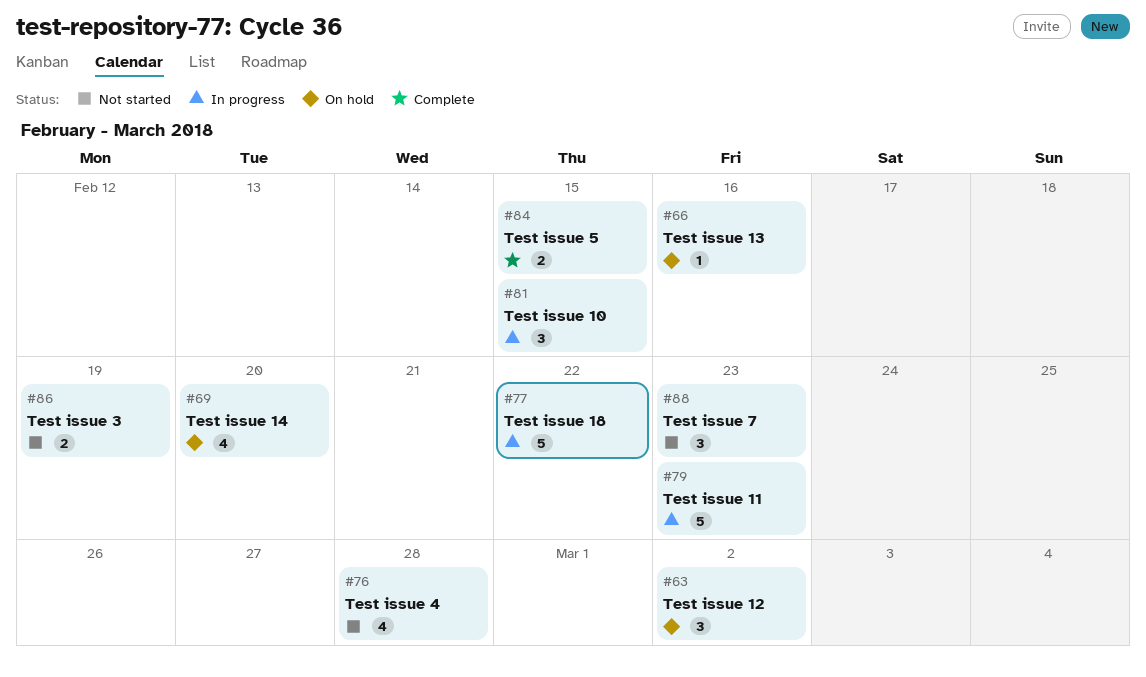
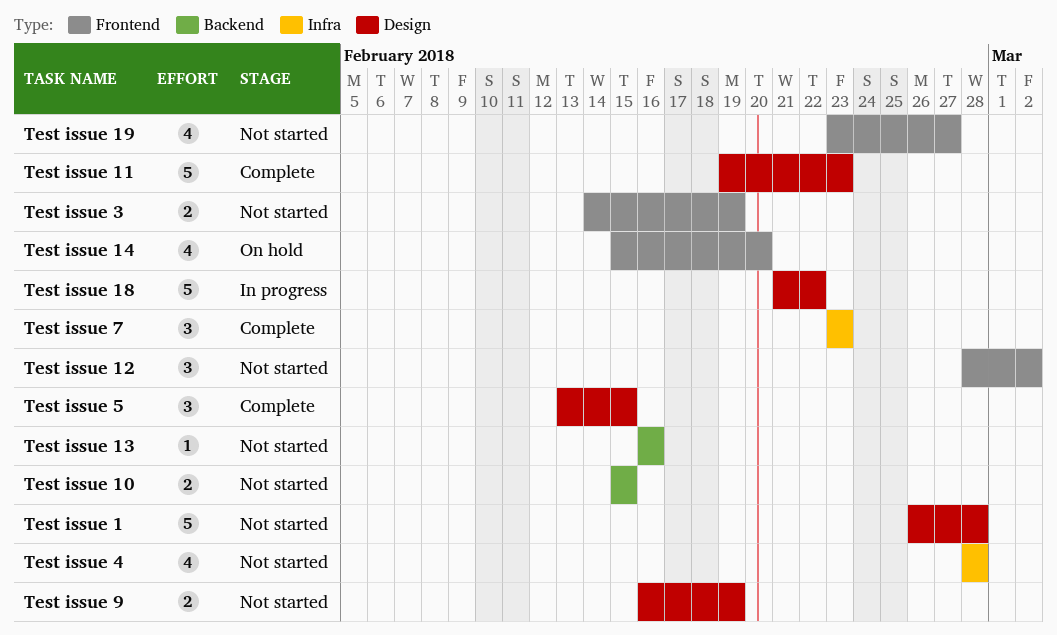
Test issue 1: none -> present
Test issue 10, status: In progress -> Not started
Test issue 10, estimate: 3 -> 2
Test issue 11, status: In progress -> Complete
Test issue 12, status: On hold -> Not started
Test issue 13, status: On hold -> Not started
Test issue 19: none -> present
Test issue 5, estimate: 2 -> 3
Test issue 7, status: Not started -> Complete
Test issue 9: none -> present

